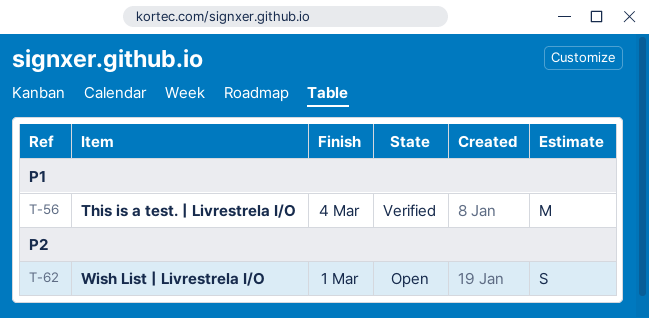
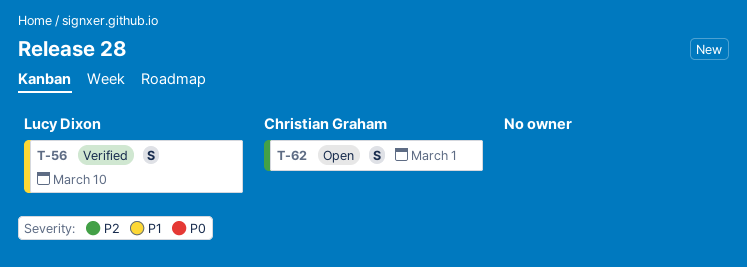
T-56, estimate: M -> S
T-56, due: Mar 4 -> Mar 10

